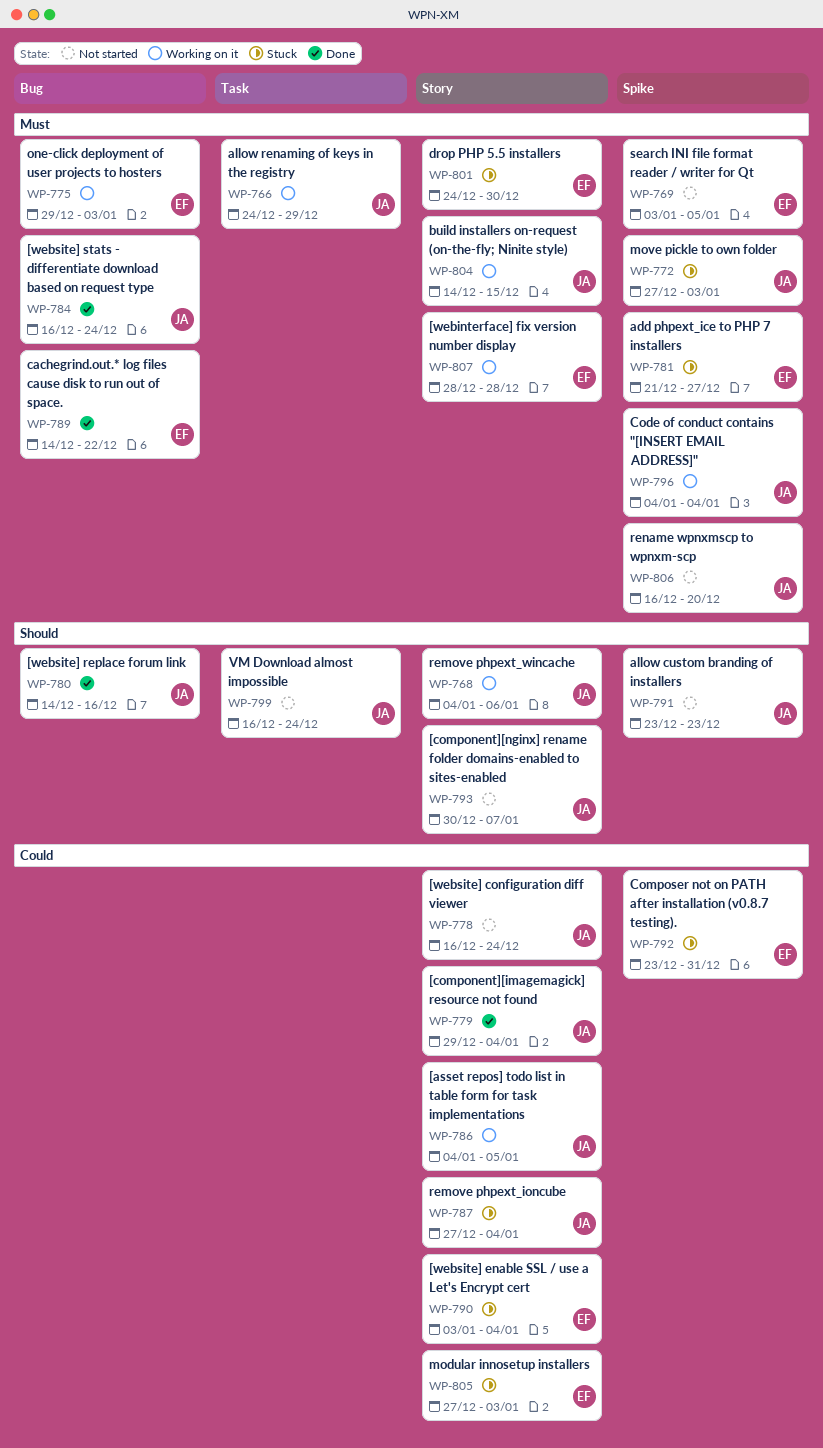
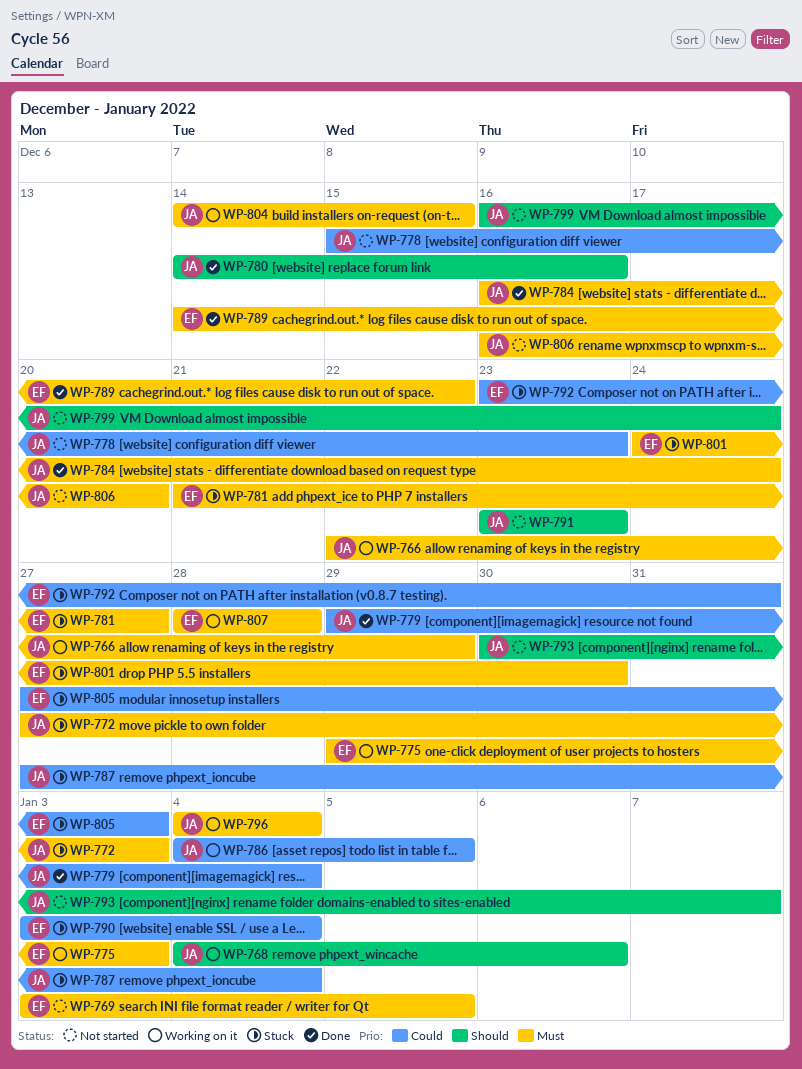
WP-766, start: Dec 24 -> Dec 22
WP-778, start: Dec 16 -> Dec 15
WP-778, due: Dec 24 -> Dec 23

